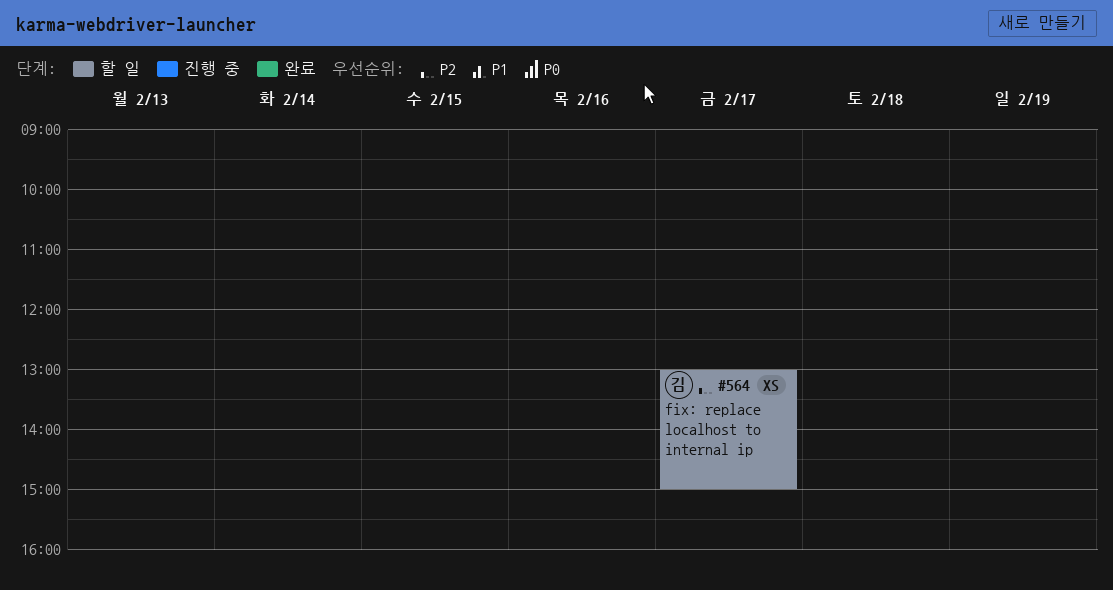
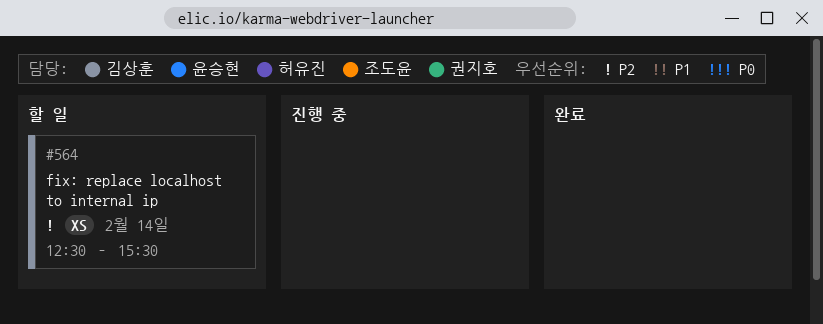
#564, day: Feb 17 -> Feb 14
#564, begins: 13:00 -> 12:30
#564, ends: 15:00 -> 15:30

